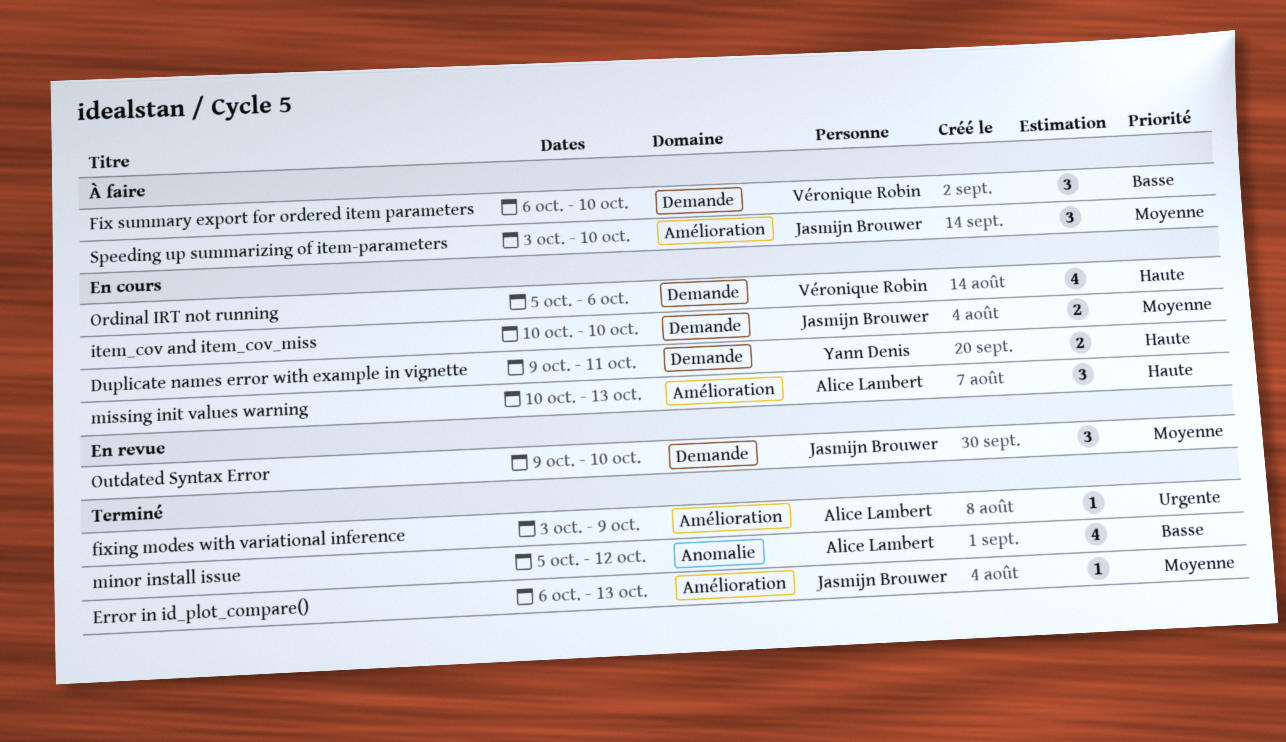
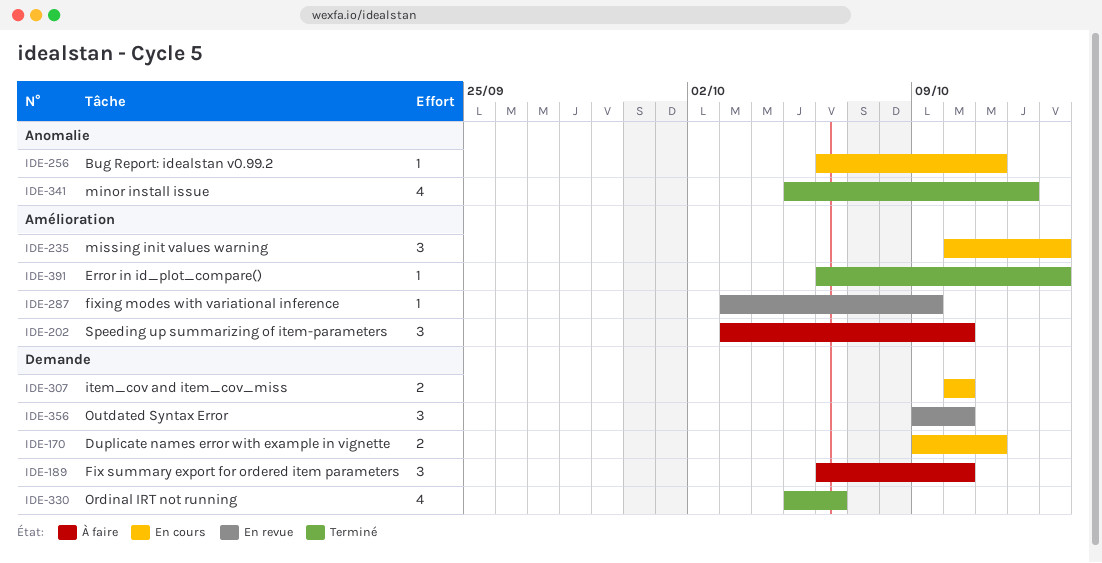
Bug Report: idealstan v0.99.2: none -> present
fixing modes with variational inference, status: Terminé -> En revue
Ordinal IRT not running, status: En cours -> Terminé

